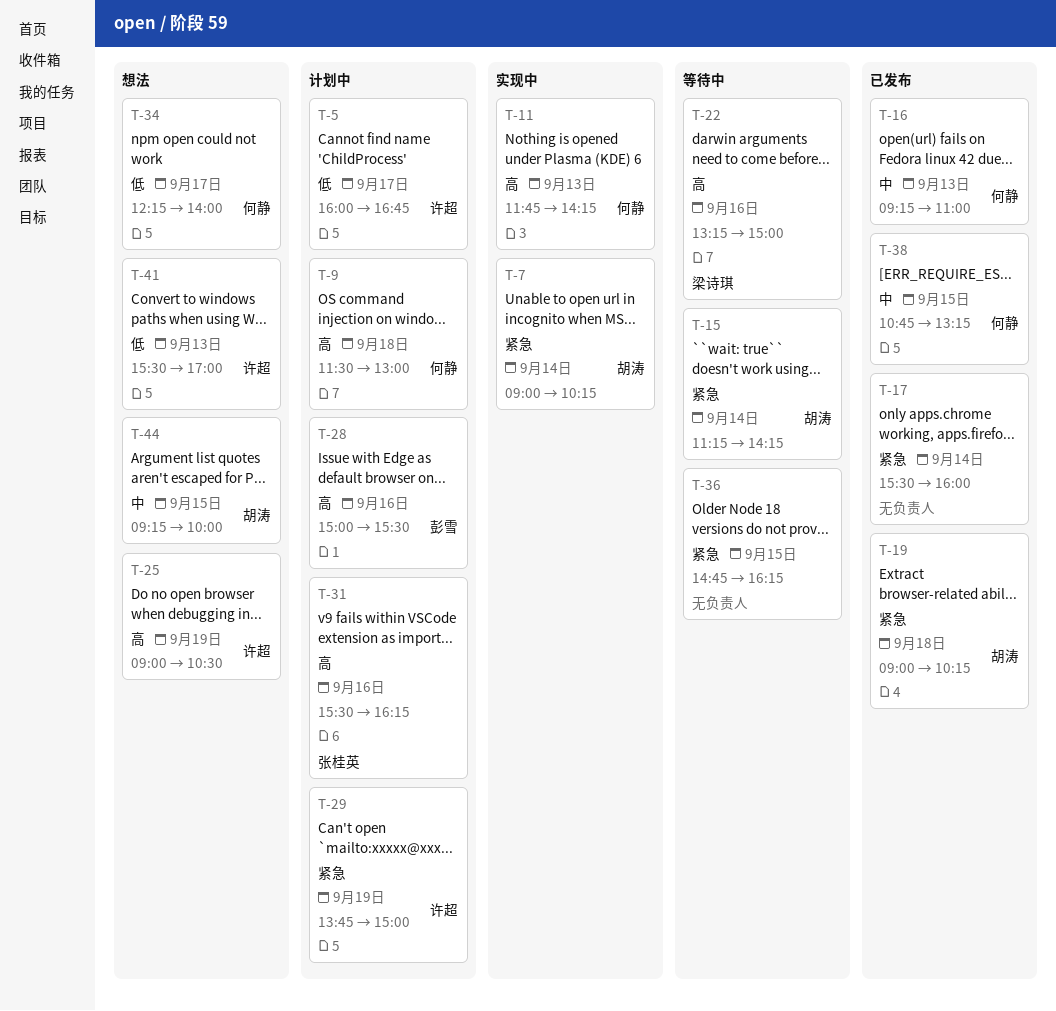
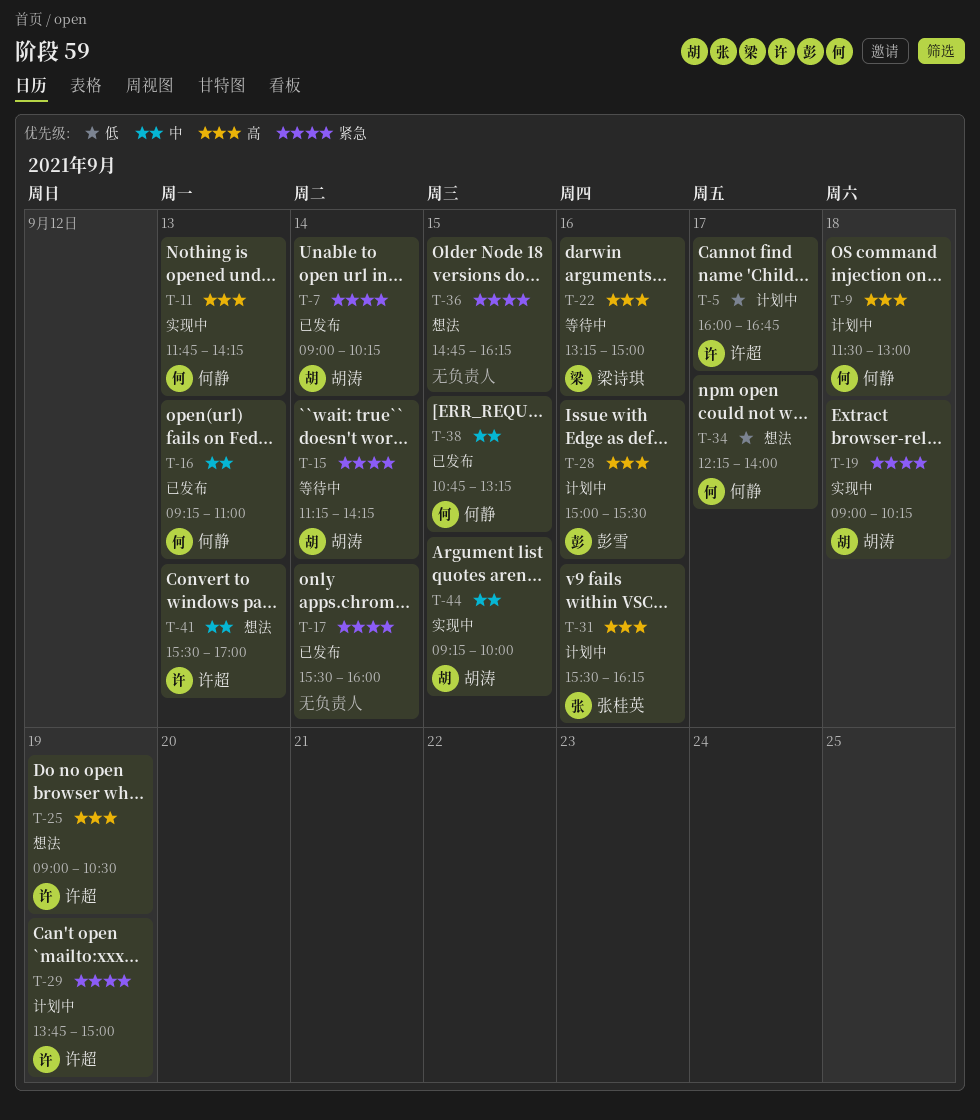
T-7, status: 实现中 -> 已发布
T-19, status: 已发布 -> 实现中
T-36, status: 等待中 -> 想法
T-41, priority: 低 -> 中
T-44, status: 想法 -> 实现中

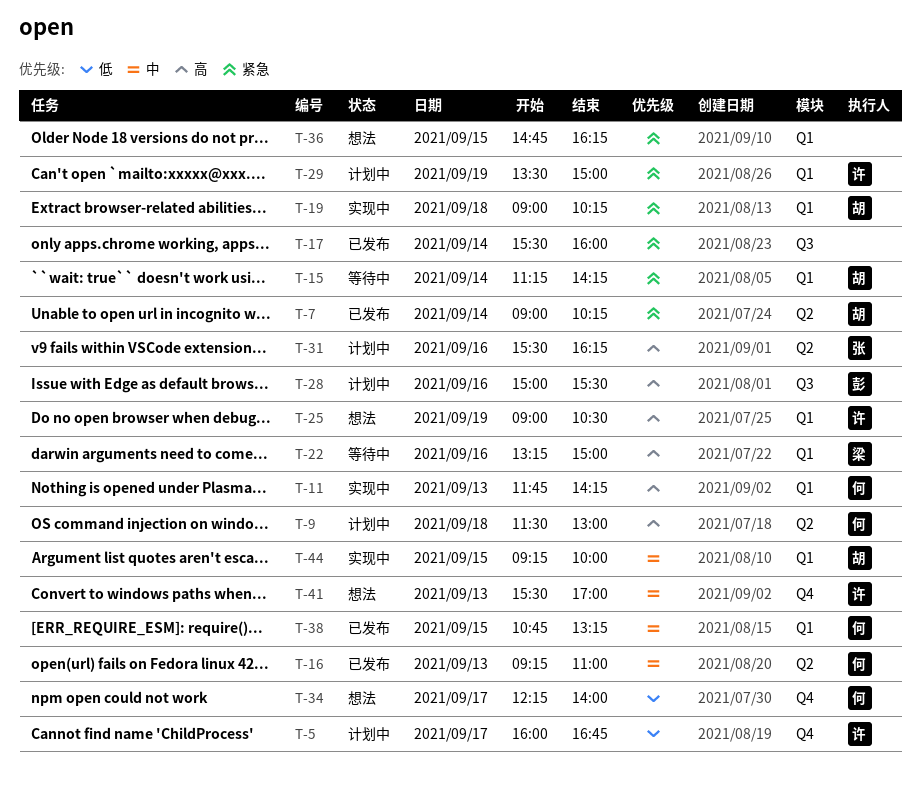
T-29, begins: 13:45 -> 13:30

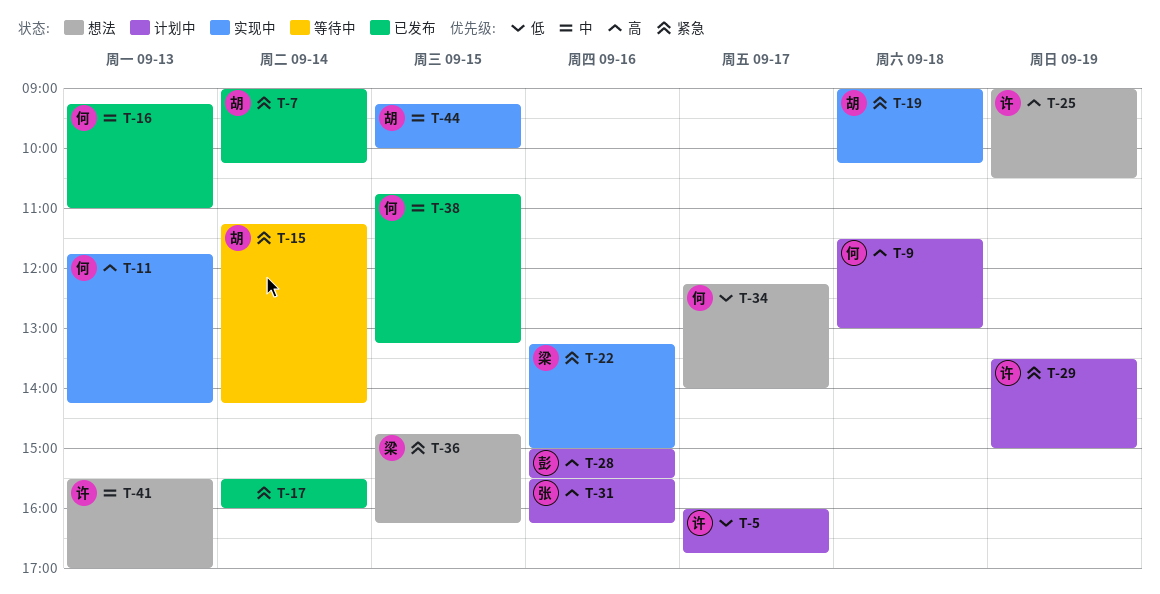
T-22, status: 等待中 -> 实现中
T-22, priority: 高 -> 紧急
T-36, owner: none -> 梁

